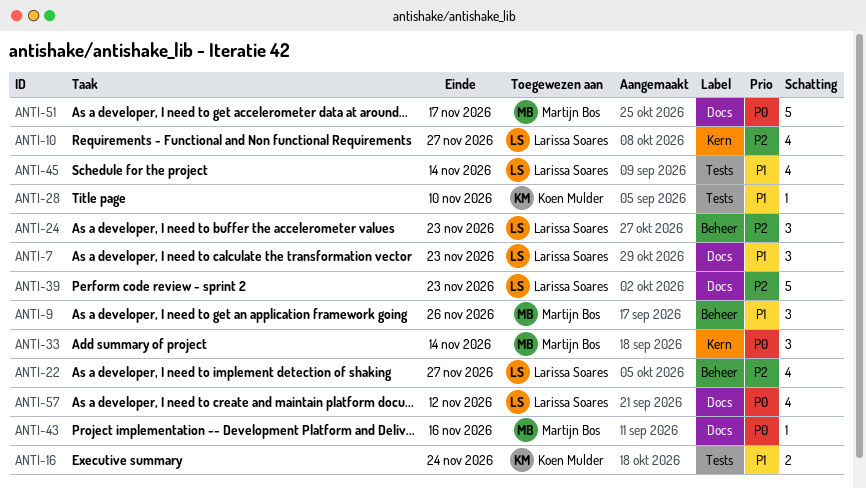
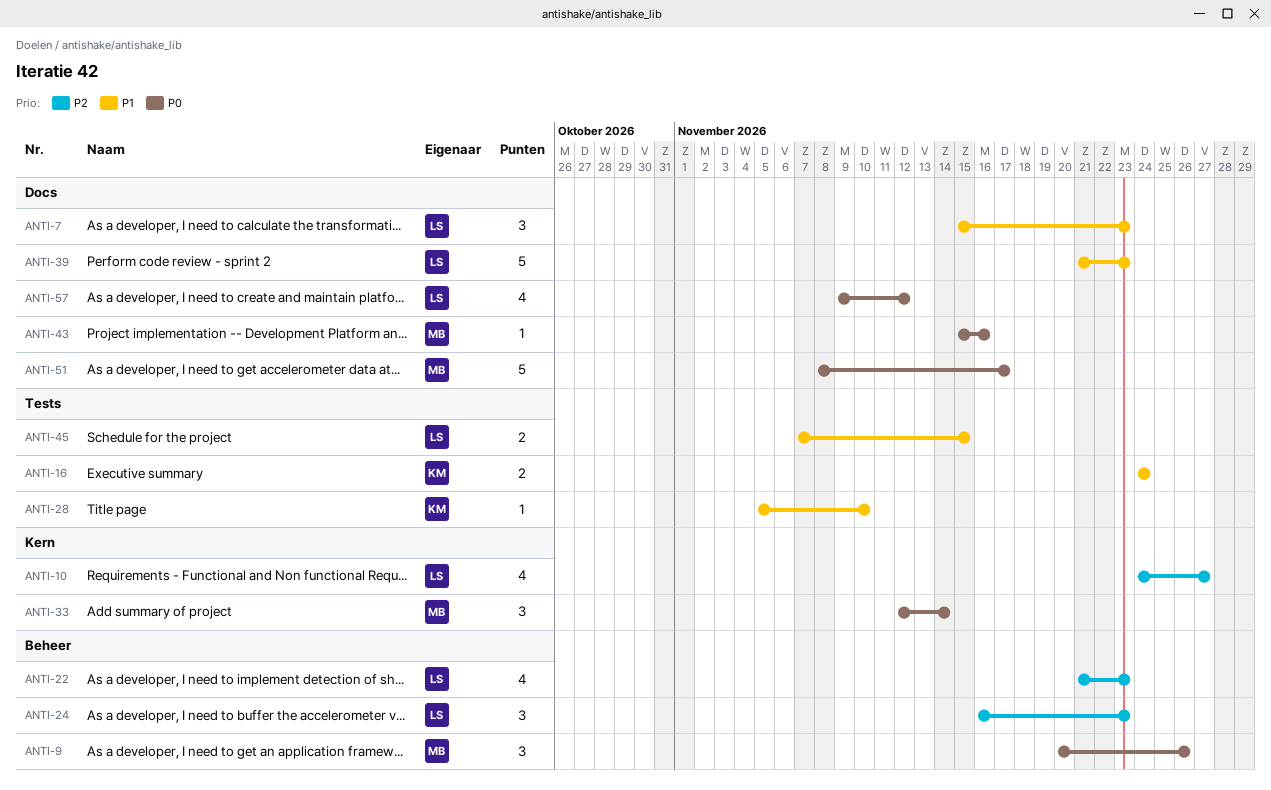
ANTI-9, priority: P1 -> P0
ANTI-22, due: Nov 27 -> Nov 23
ANTI-39, priority: P2 -> P1
ANTI-45, estimate: 4 -> 2
ANTI-45, due: Nov 14 -> Nov 15

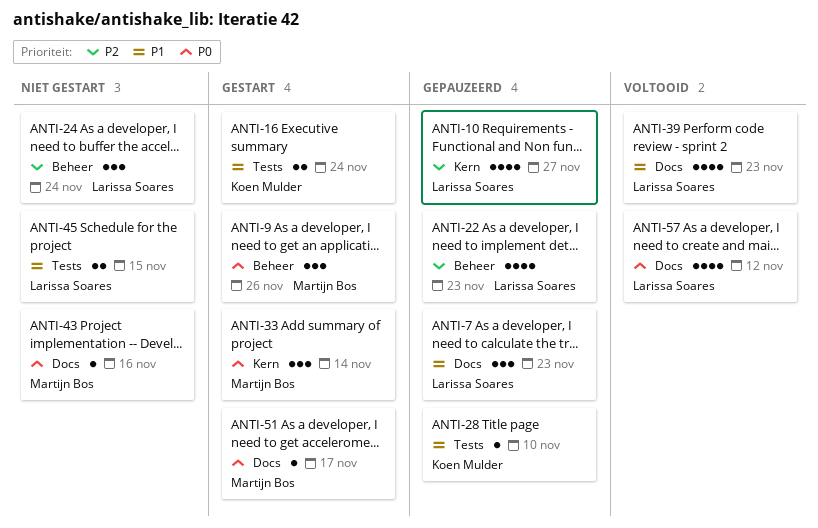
ANTI-24, due: Nov 23 -> Nov 24
ANTI-39, estimate: 5 -> 4
ANTI-51, estimate: 5 -> 1

